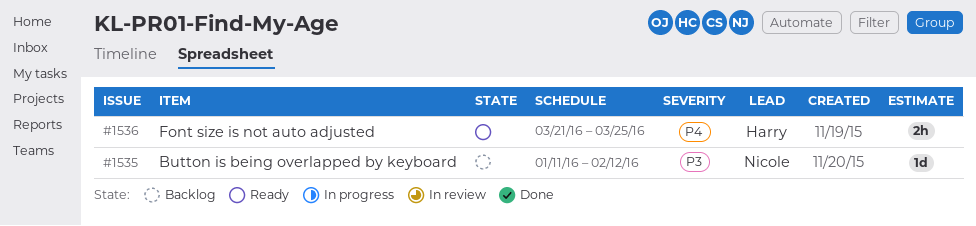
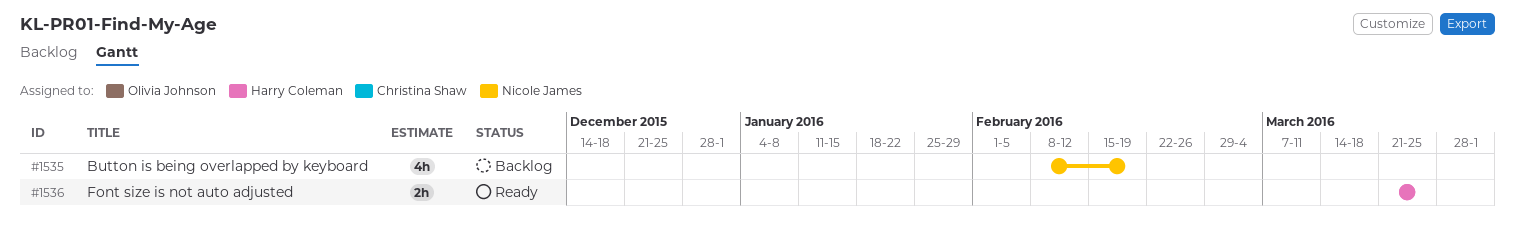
#1535, estimate: 1d -> 4h
#1535, start: Jan 11 -> Feb 8
#1535, due: Feb 12 -> Feb 19

